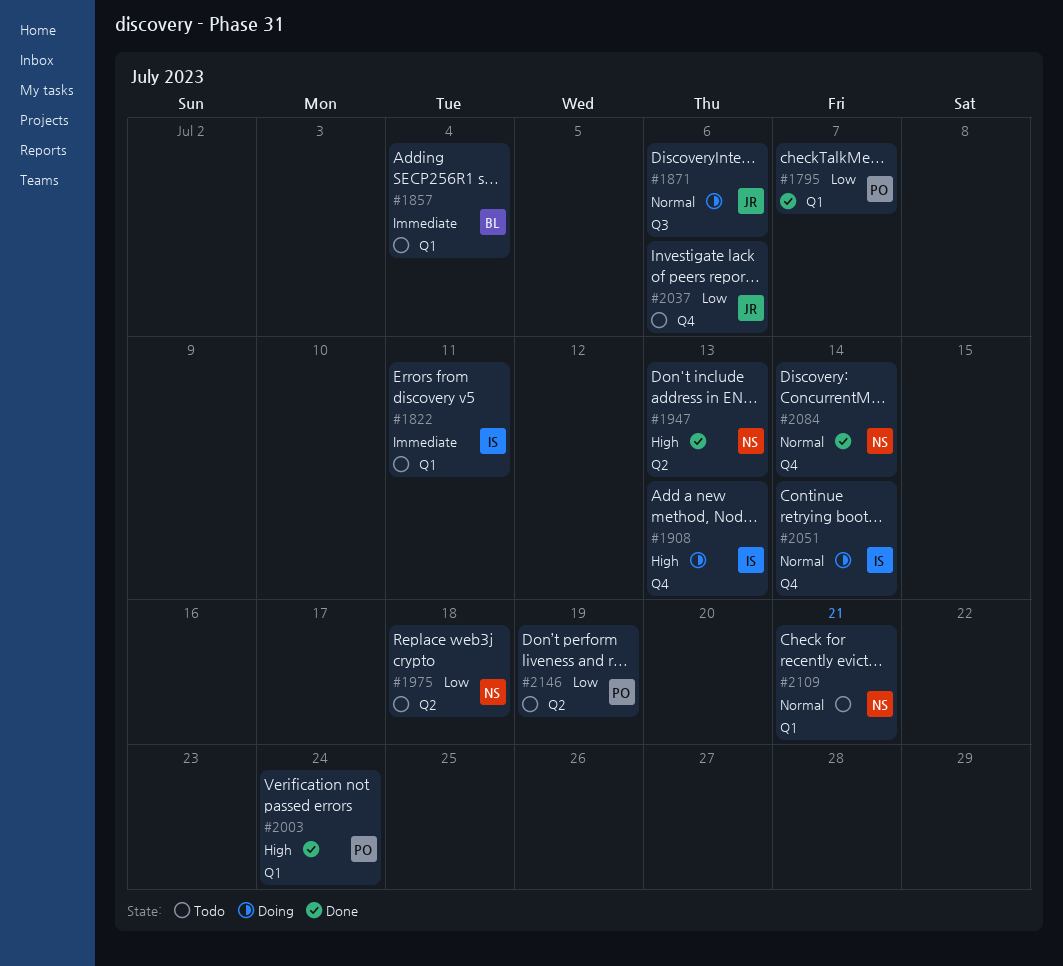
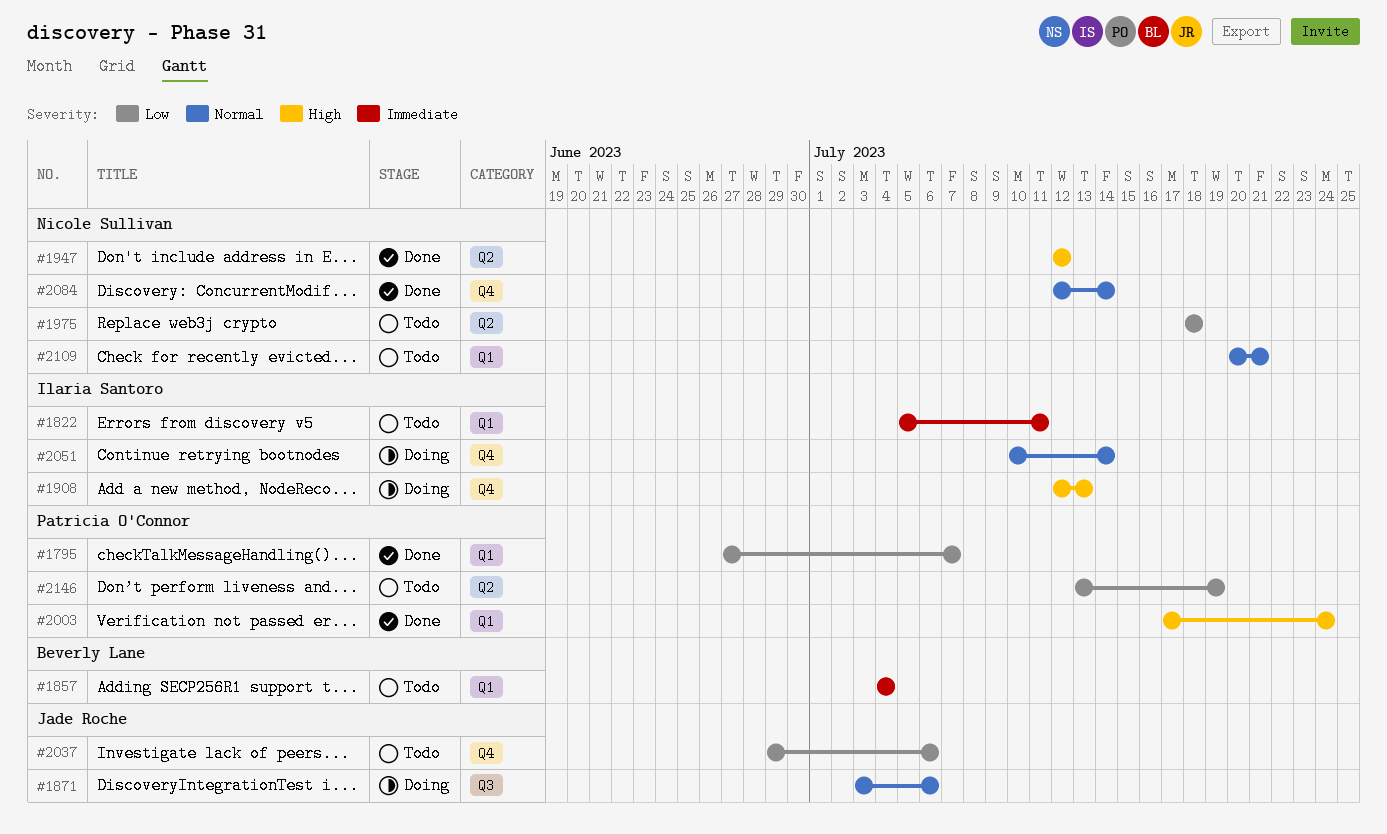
#1947, due: Jul 13 -> Jul 12

